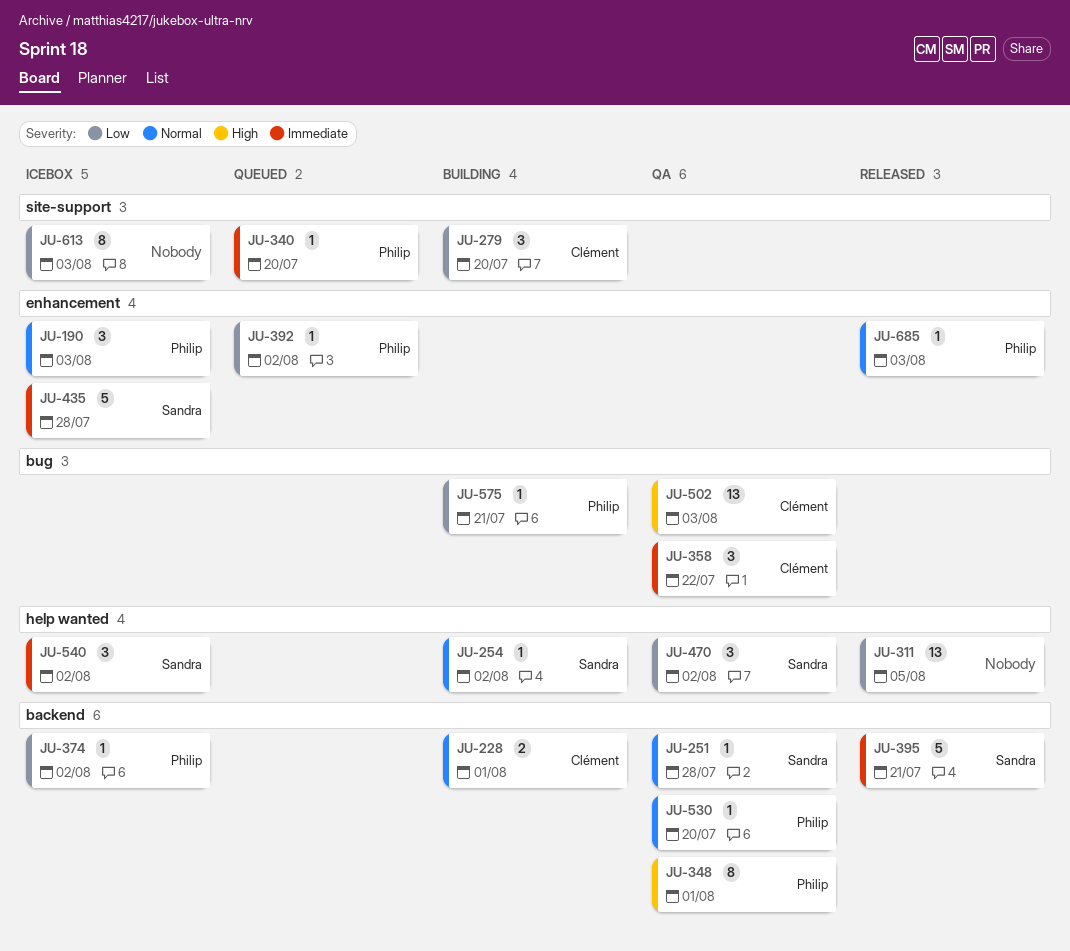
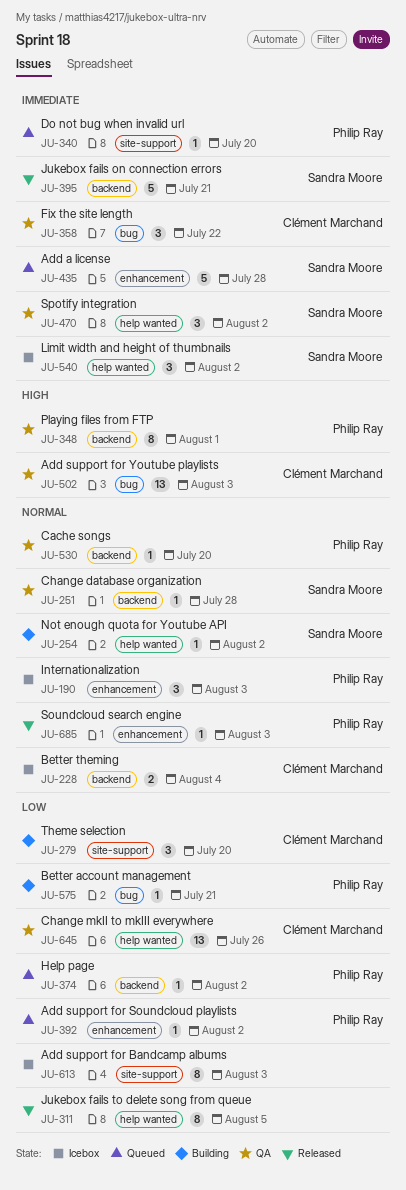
JU-228, status: Building -> Icebox
JU-228, due: Aug 1 -> Aug 4
JU-311, estimate: 13 -> 8
JU-374, status: Icebox -> Queued
JU-435, status: Icebox -> Queued
JU-470, priority: Low -> Immediate
JU-645: none -> present

